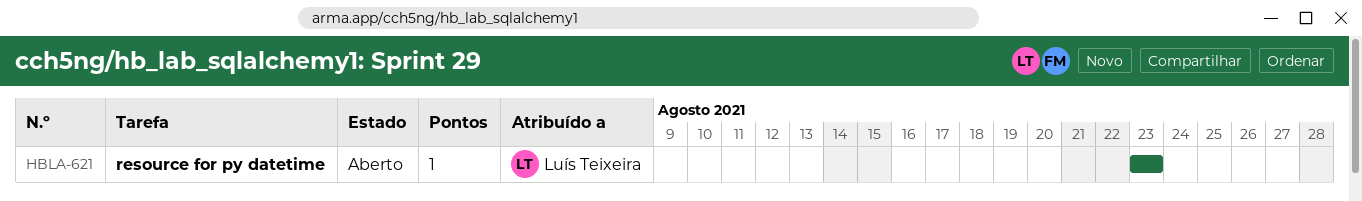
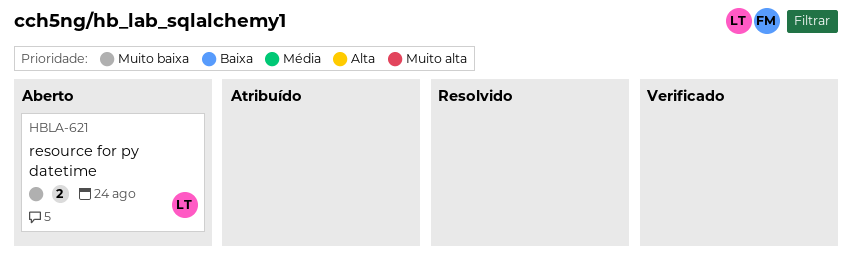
HBLA-621, estimate: 1 -> 2
HBLA-621, due: Aug 23 -> Aug 24

